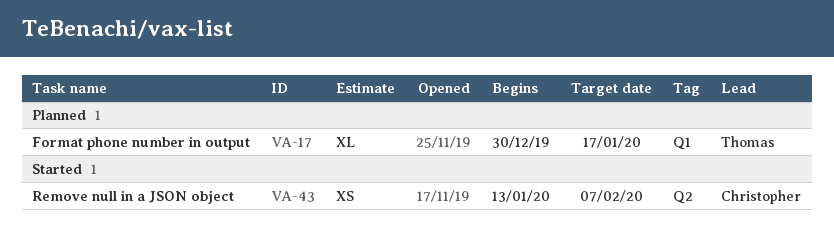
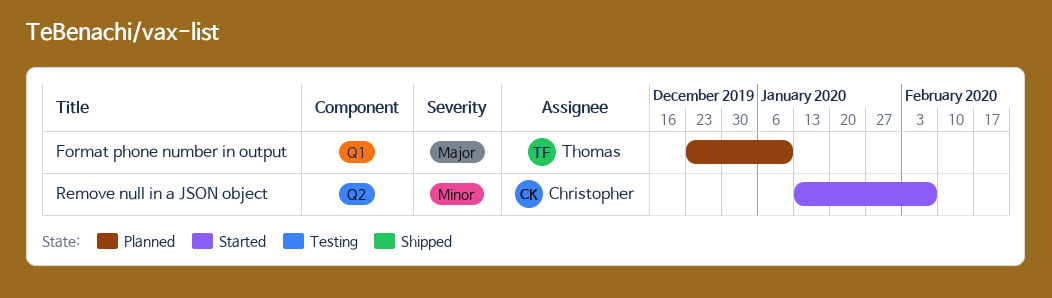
Format phone number in output, start: Dec 30 -> Dec 23
Format phone number in output, due: Jan 17 -> Jan 10

